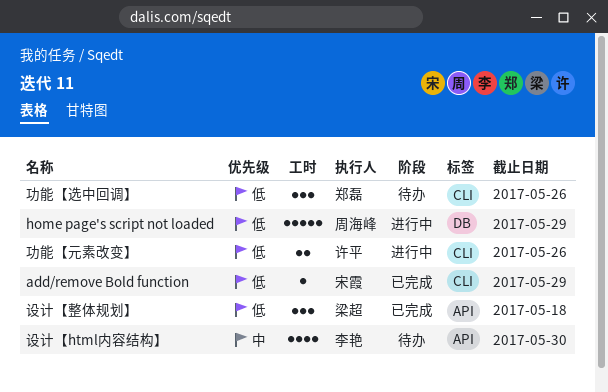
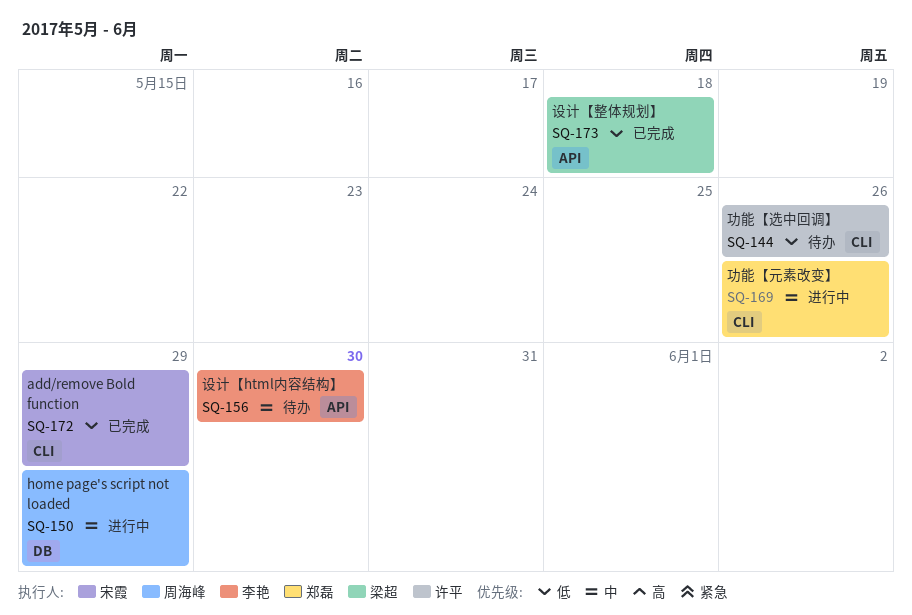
home page's script not loaded, priority: 低 -> 中
功能【元素改变】, owner: 许平 -> 郑磊
功能【元素改变】, priority: 低 -> 中
功能【选中回调】, owner: 郑磊 -> 许平

